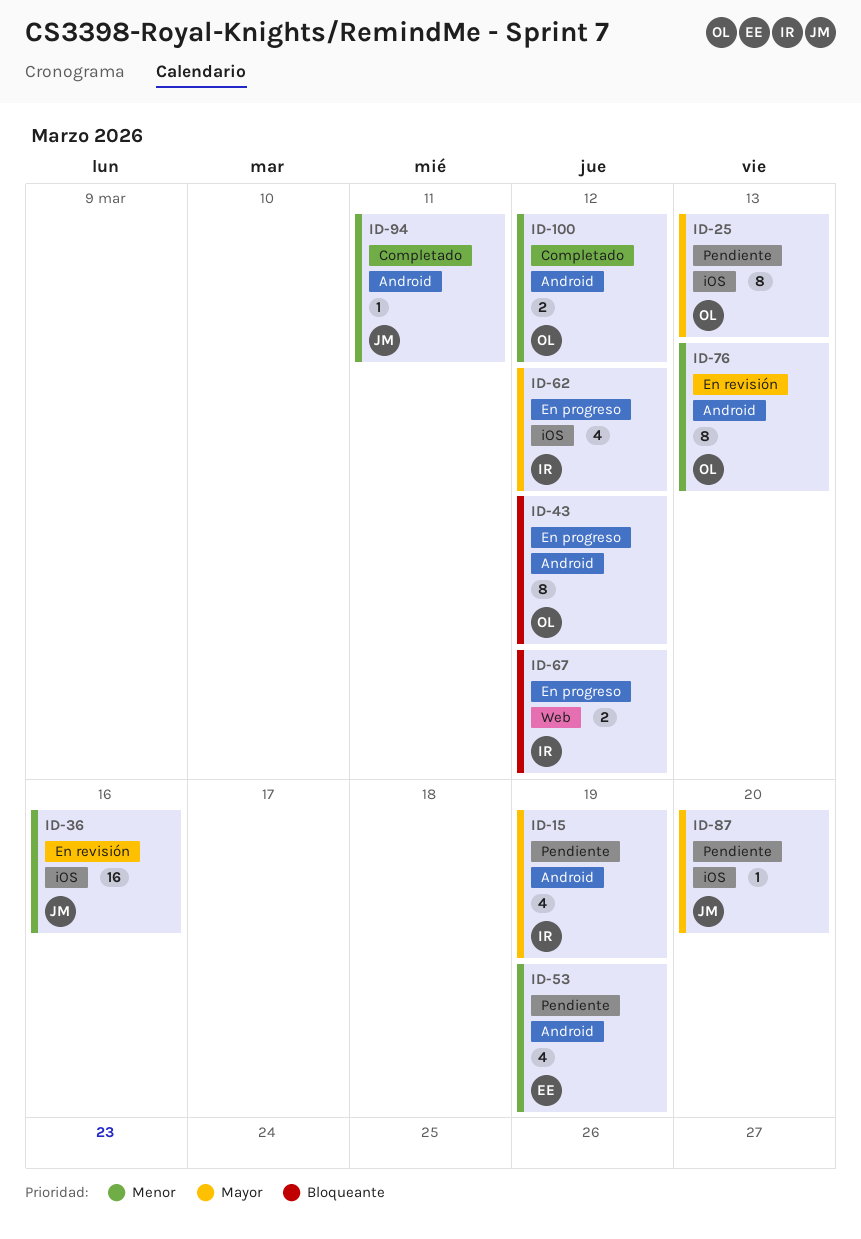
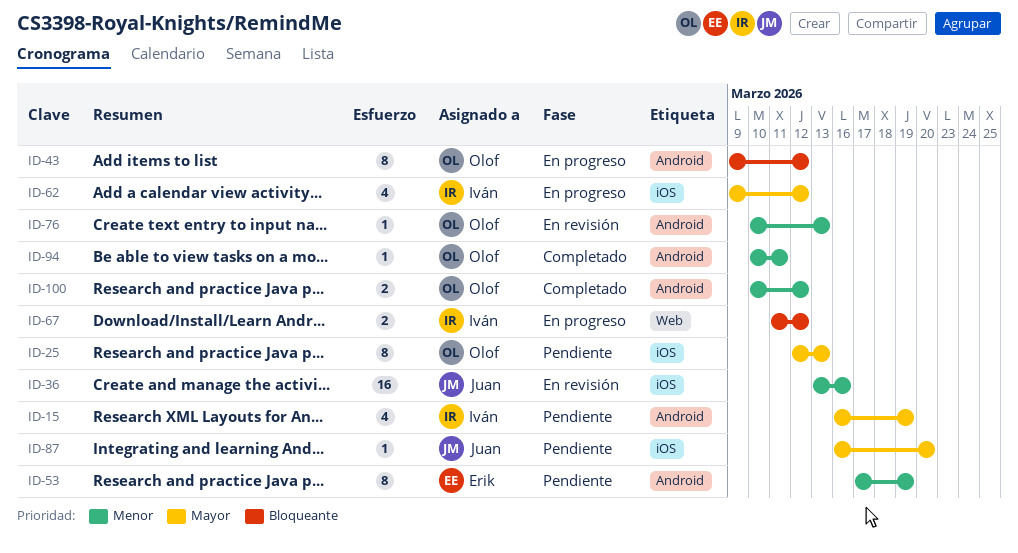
ID-53, estimate: 4 -> 8
ID-76, estimate: 8 -> 1
ID-94, owner: Juan -> Olof

